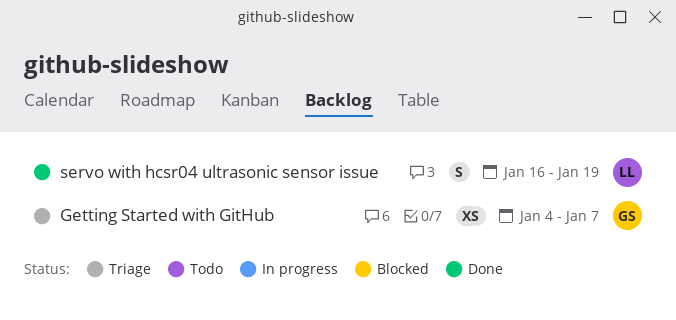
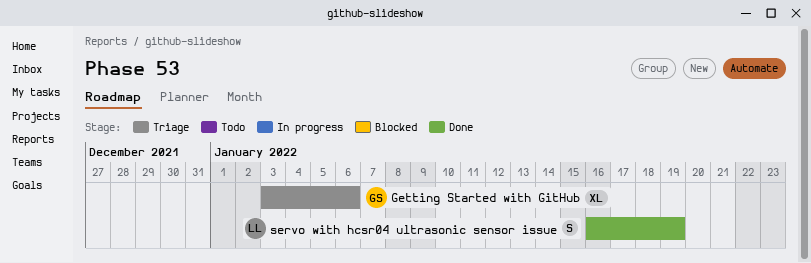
Getting Started with GitHub, estimate: XS -> XL
Getting Started with GitHub, start: Jan 4 -> Jan 3
Getting Started with GitHub, due: Jan 7 -> Jan 6

